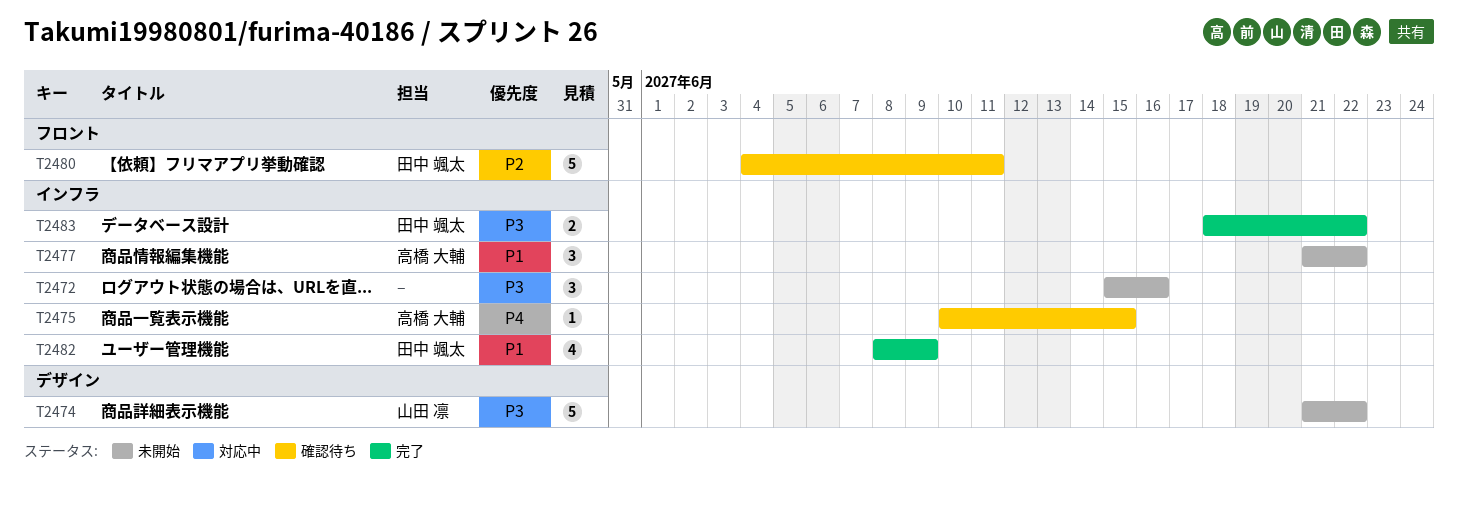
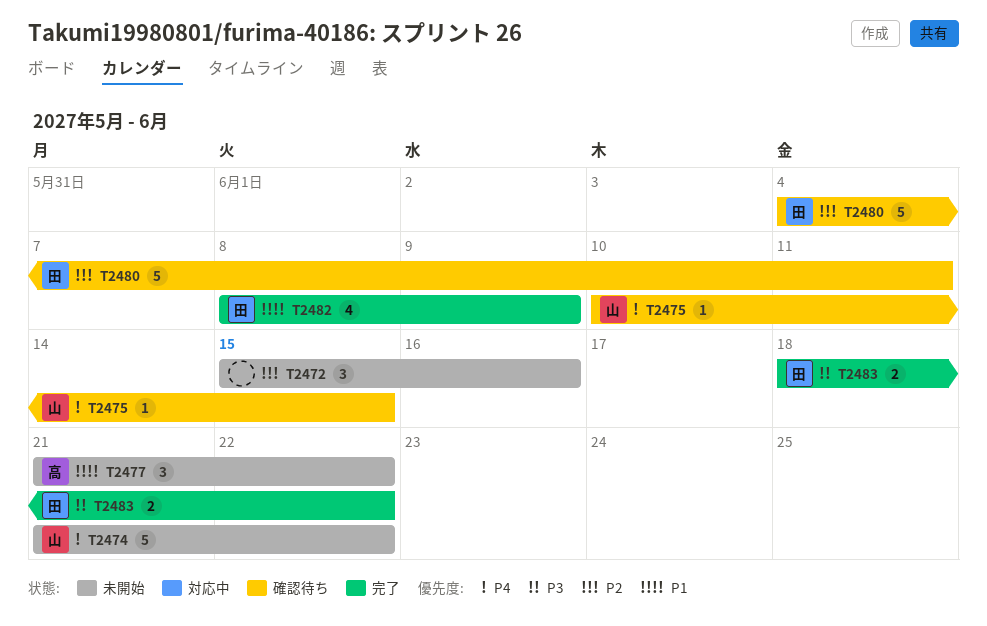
T2472, priority: P3 -> P2
T2474, priority: P3 -> P4
T2475, owner: 高橋 大輔 -> 山田 凛

